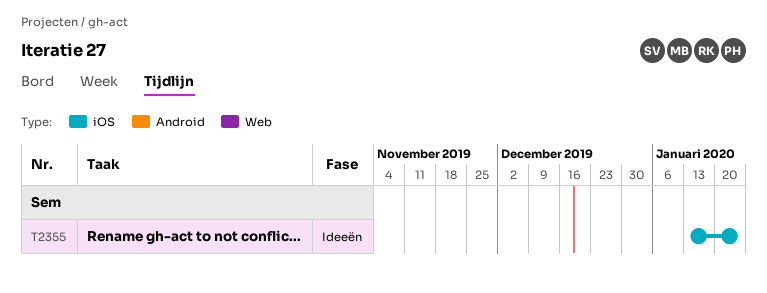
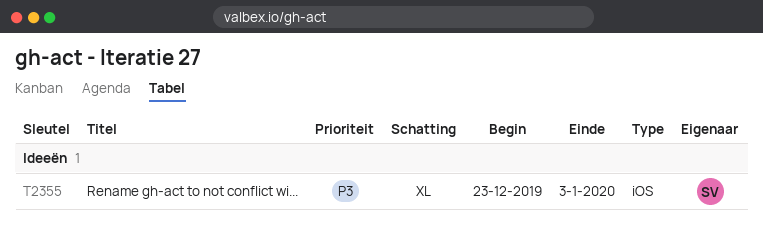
T2355, start: Jan 13 -> Dec 23
T2355, due: Jan 24 -> Jan 3

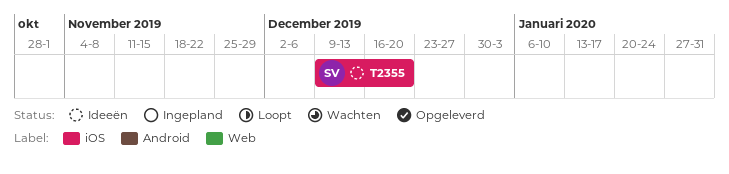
T2355, start: Dec 23 -> Dec 9
T2355, due: Jan 3 -> Dec 20

